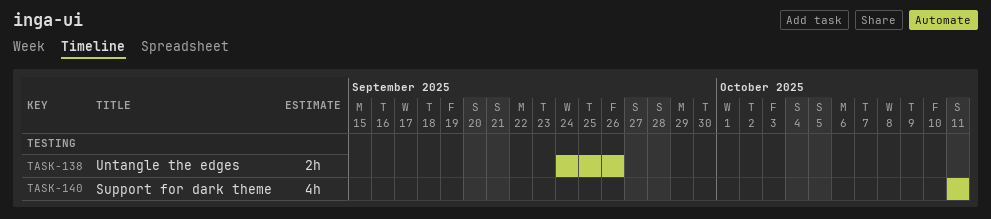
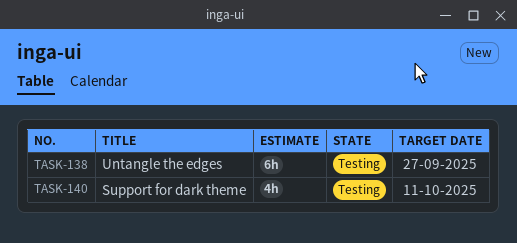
TASK-138, estimate: 2h -> 6h
TASK-138, due: Sep 26 -> Sep 27

